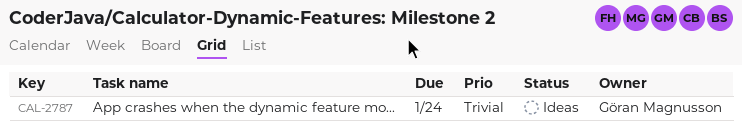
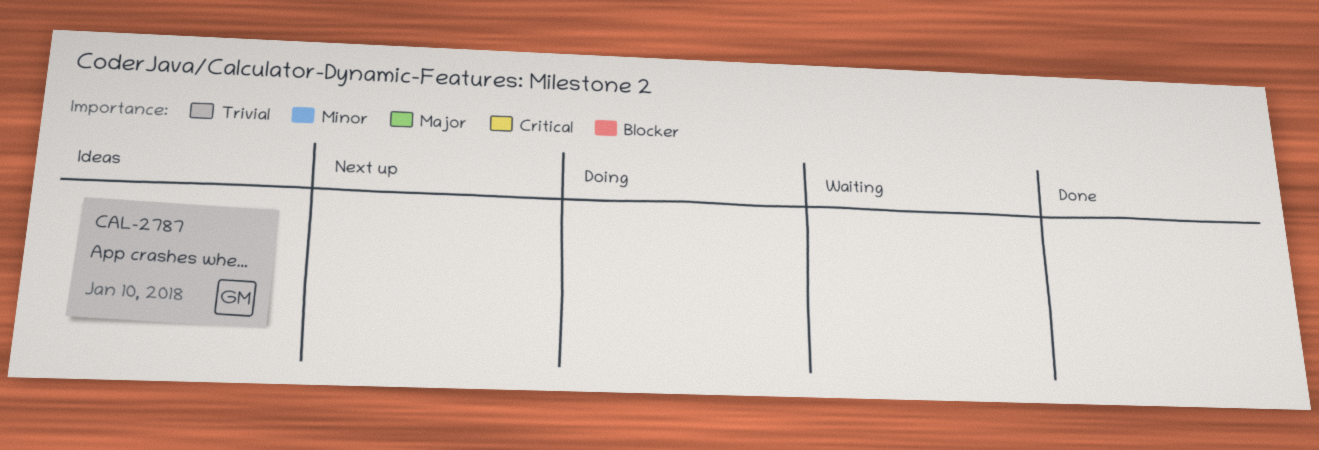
CAL-2787, due: Jan 24 -> Jan 10

